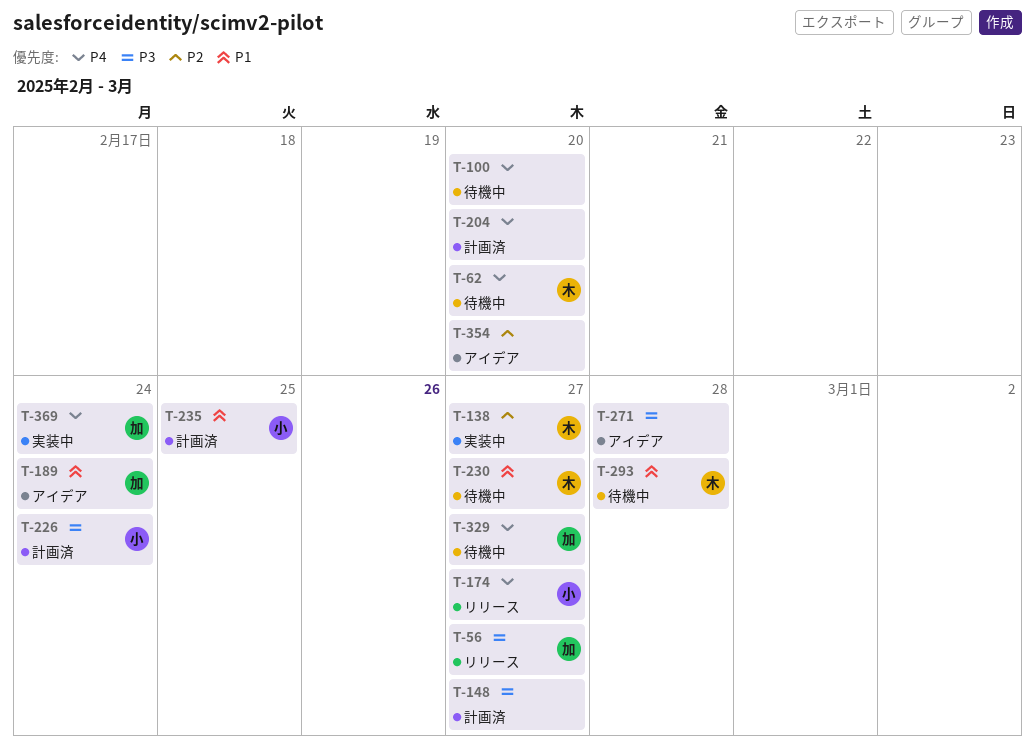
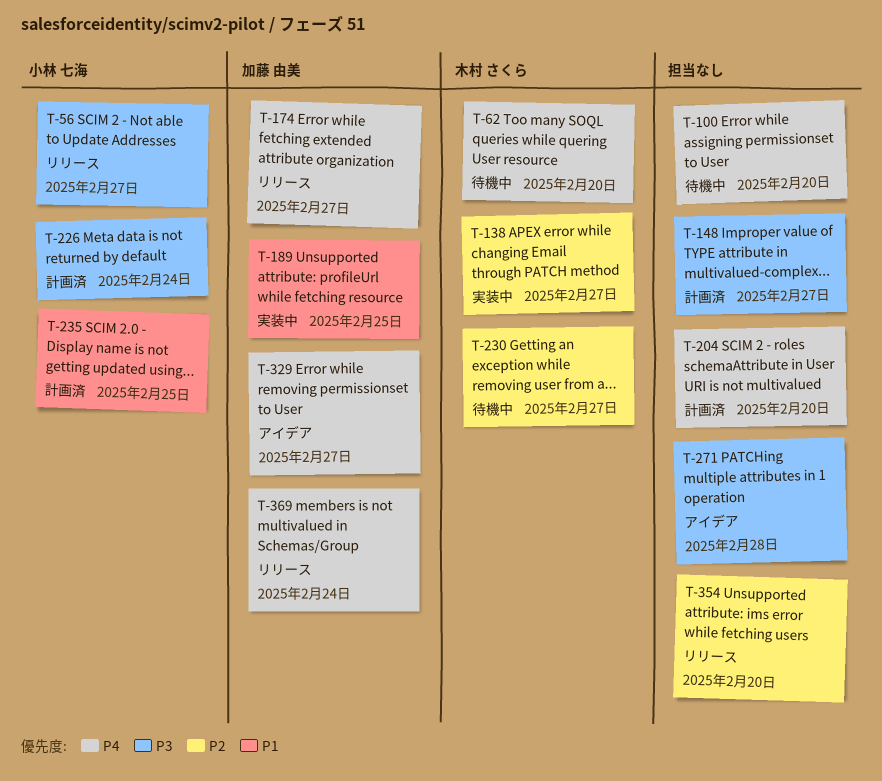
T-56, owner: 加藤 由美 -> 小林 七海
T-174, owner: 小林 七海 -> 加藤 由美
T-189, status: アイデア -> 実装中
T-189, due: Feb 24 -> Feb 25
T-230, priority: P1 -> P2
T-293: present -> none
T-329, status: 待機中 -> アイデア
T-354, status: アイデア -> リリース
T-369, status: 実装中 -> リリース

